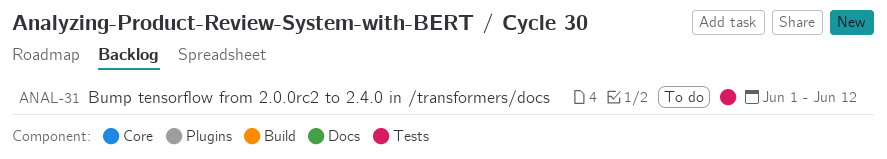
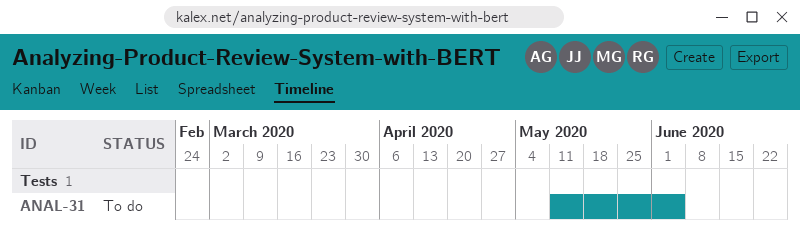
ANAL-31, start: Jun 1 -> May 11
ANAL-31, due: Jun 12 -> Jun 5

